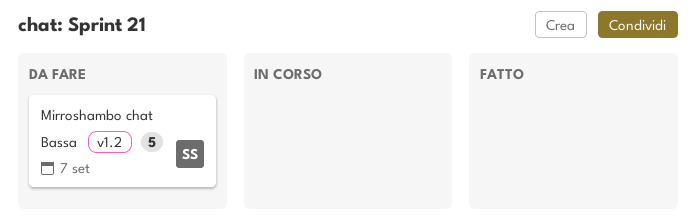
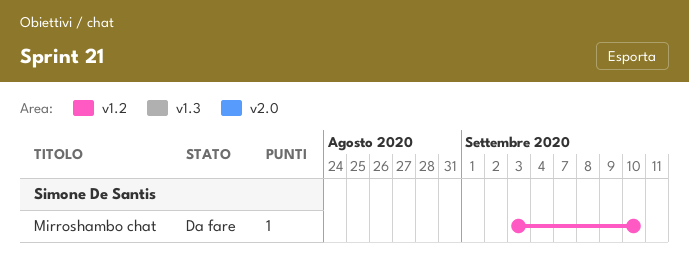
Mirroshambo chat, estimate: 5 -> 1
Mirroshambo chat, due: Sep 7 -> Sep 10

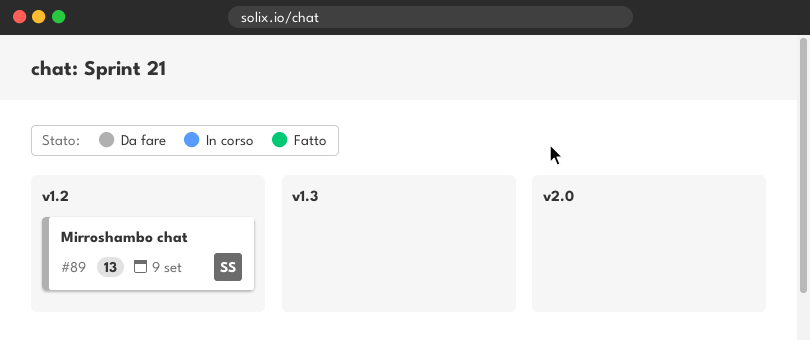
Mirroshambo chat, estimate: 1 -> 13
Mirroshambo chat, due: Sep 10 -> Sep 9

